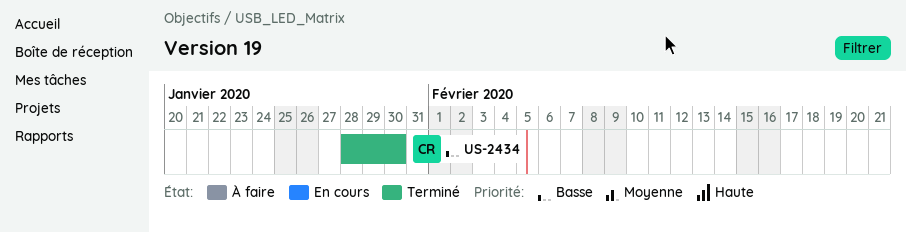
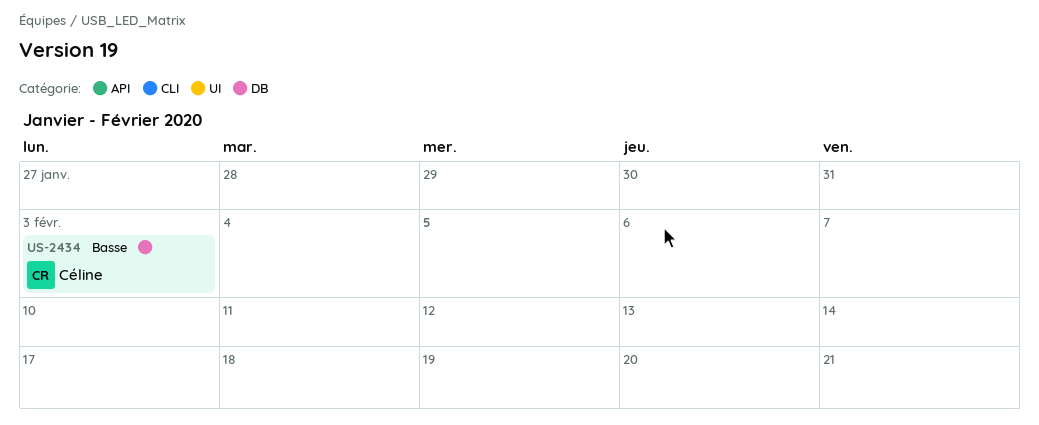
US-2434, due: Jan 30 -> Feb 3

